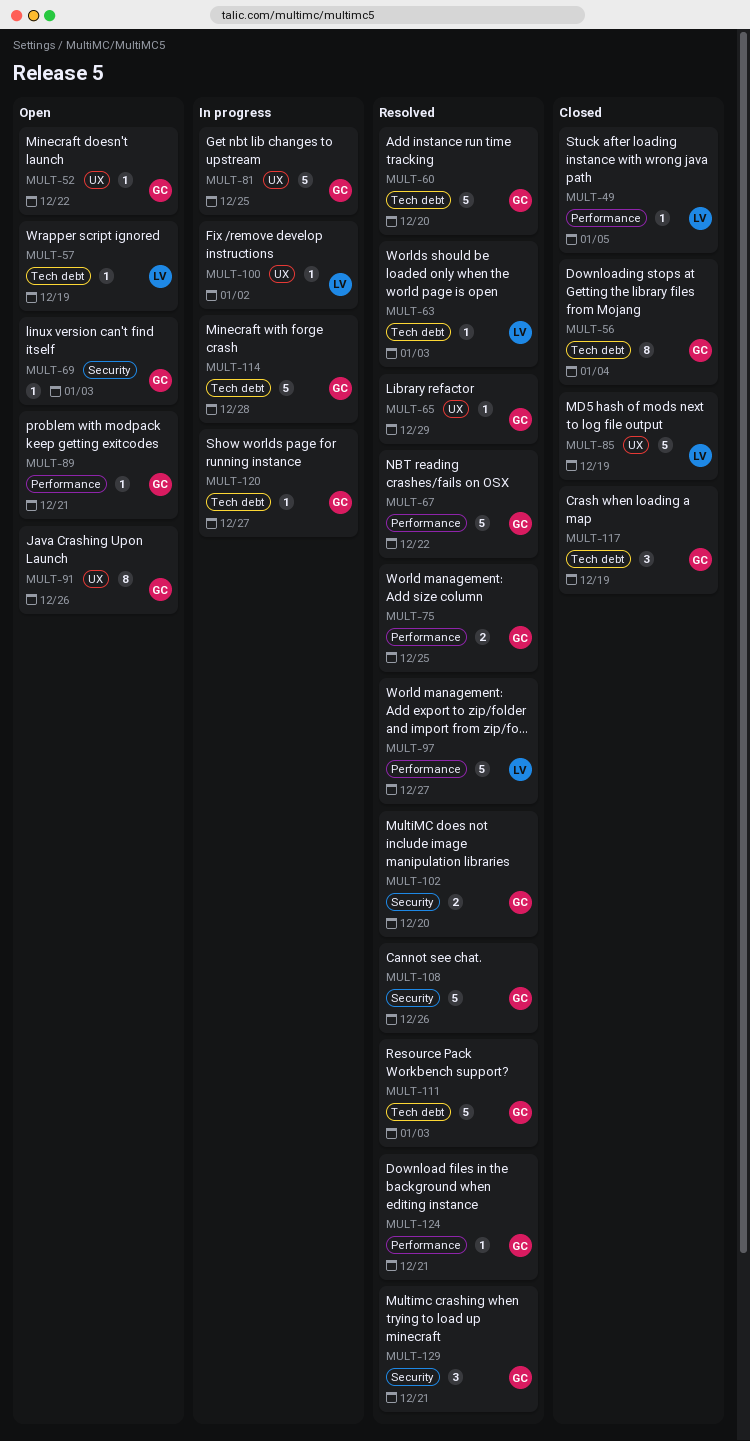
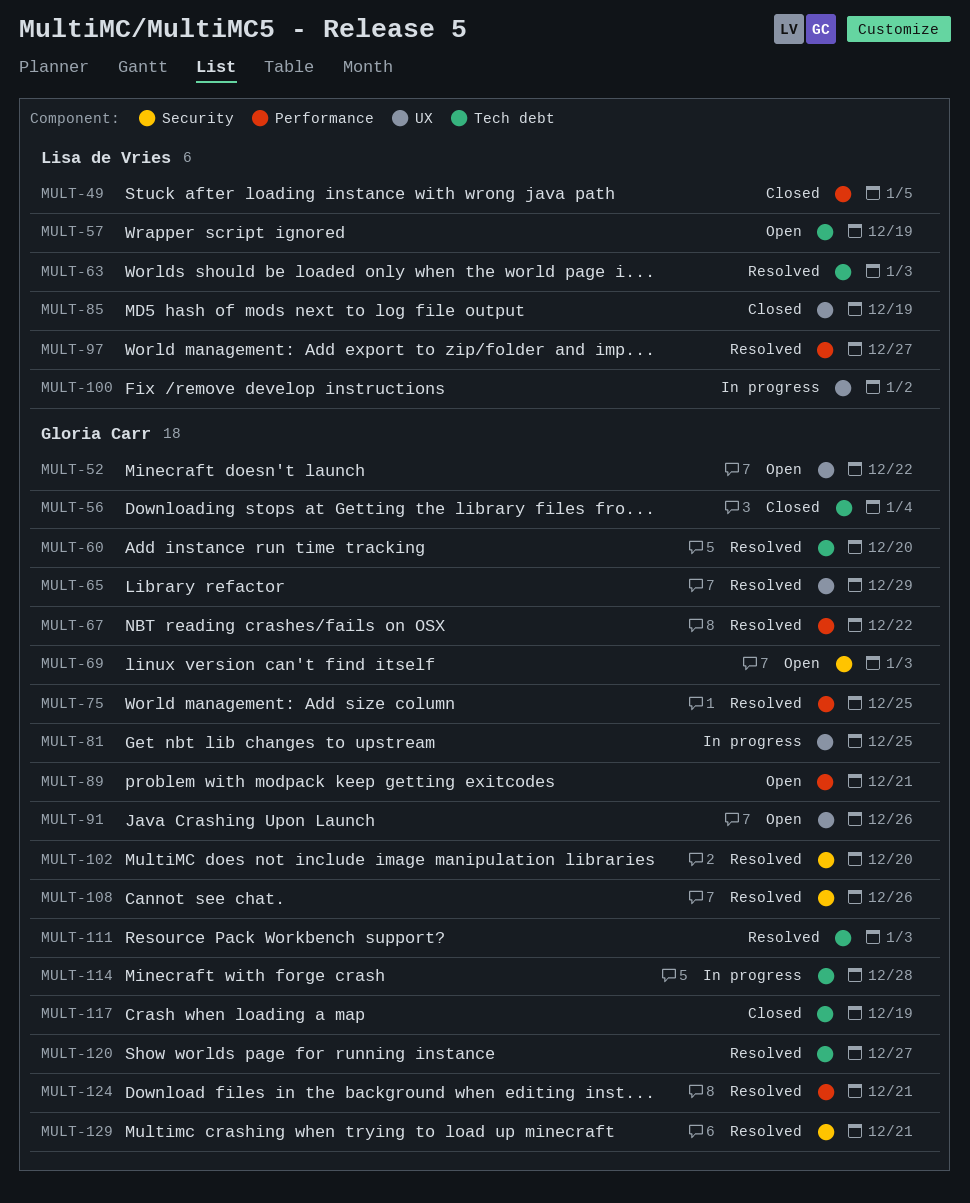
MULT-120, status: In progress -> Resolved

